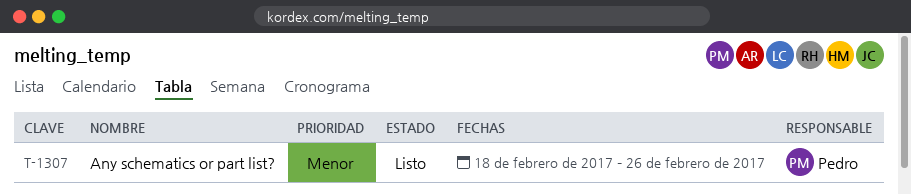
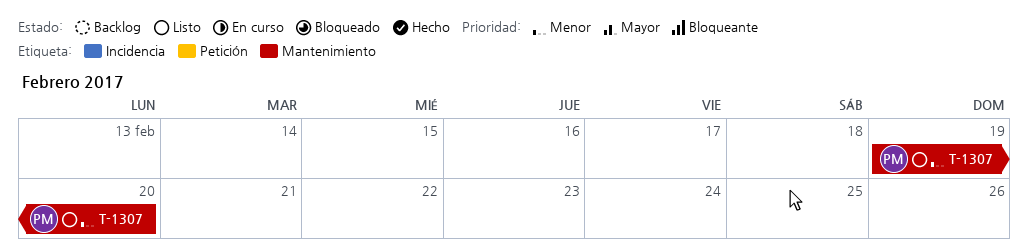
T-1307, start: Feb 18 -> Feb 19
T-1307, due: Feb 26 -> Feb 20

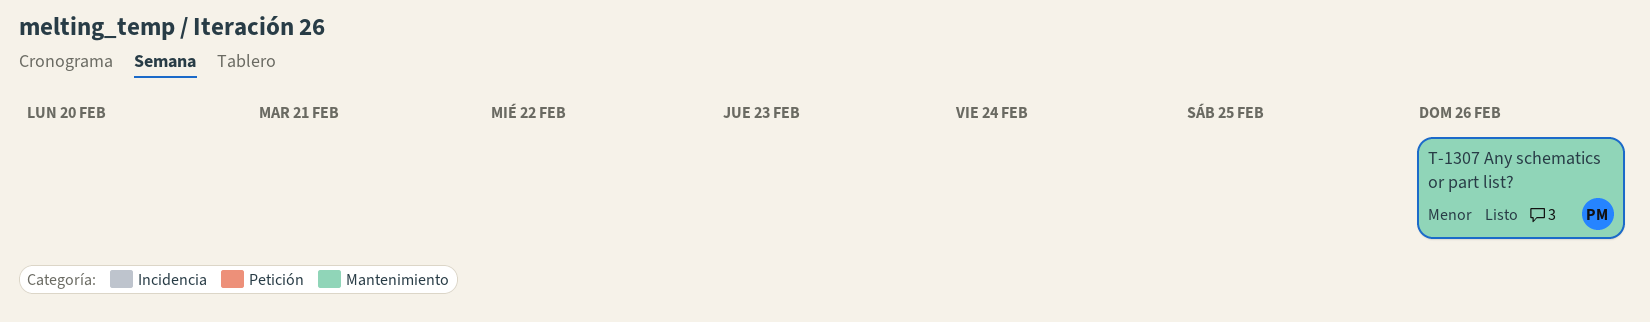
T-1307, due: Feb 20 -> Feb 26

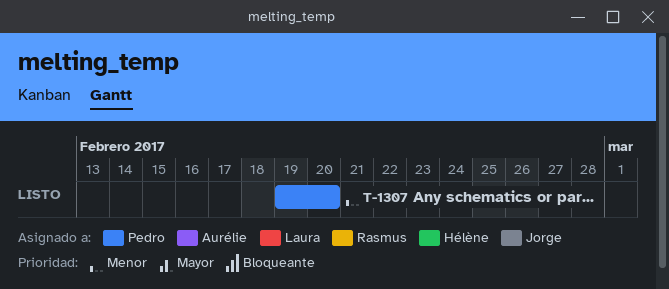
T-1307, due: Feb 26 -> Feb 20

